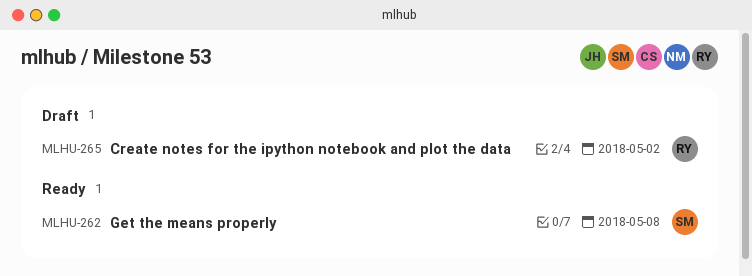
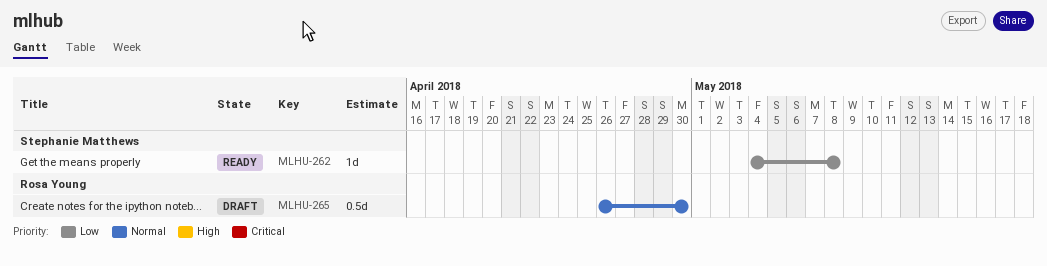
MLHU-265, due: May 2 -> Apr 30

